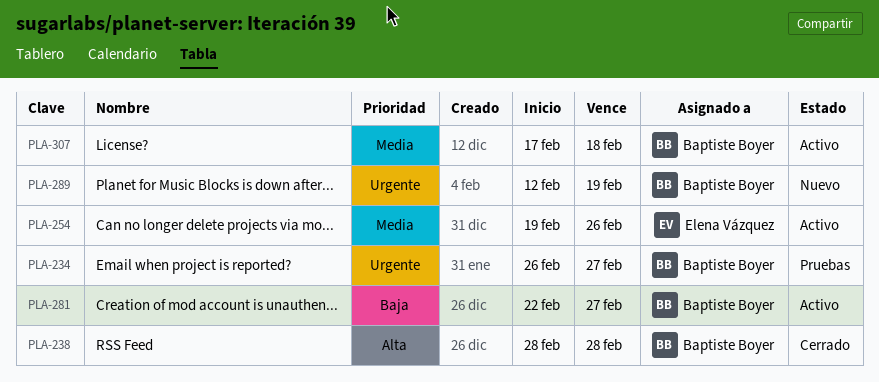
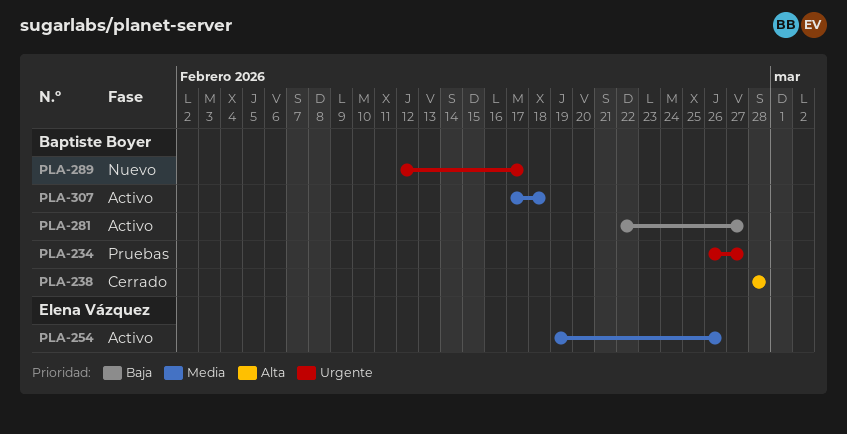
PLA-289, due: Feb 19 -> Feb 17

